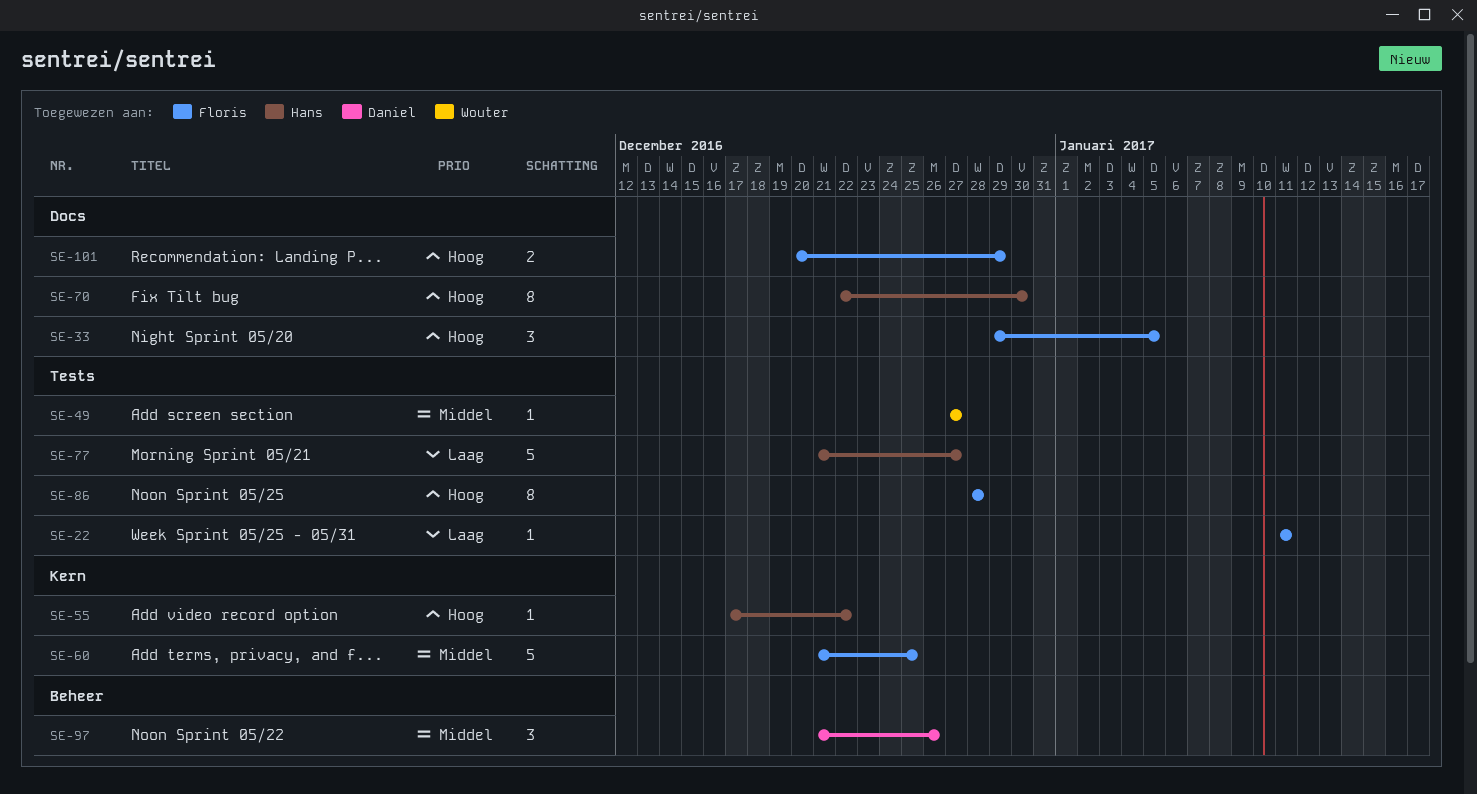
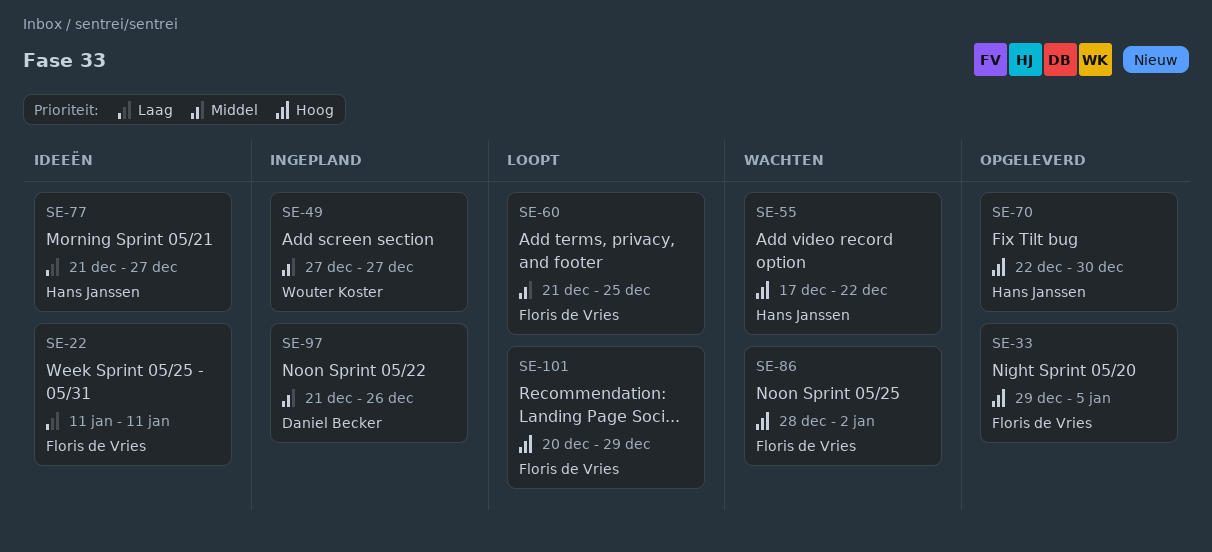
SE-86, due: Dec 28 -> Jan 2

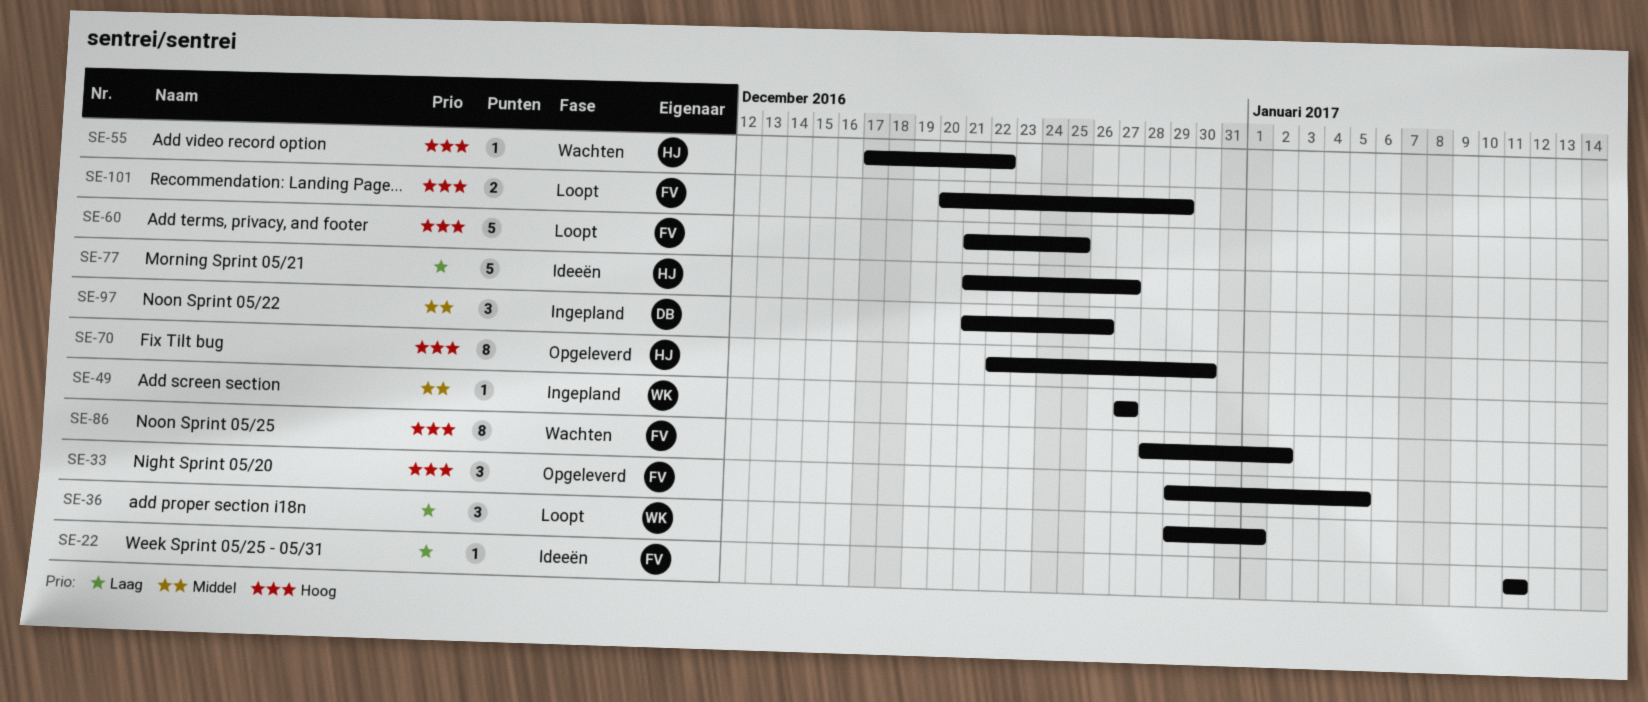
SE-36: none -> present
SE-60, priority: Middel -> Hoog

